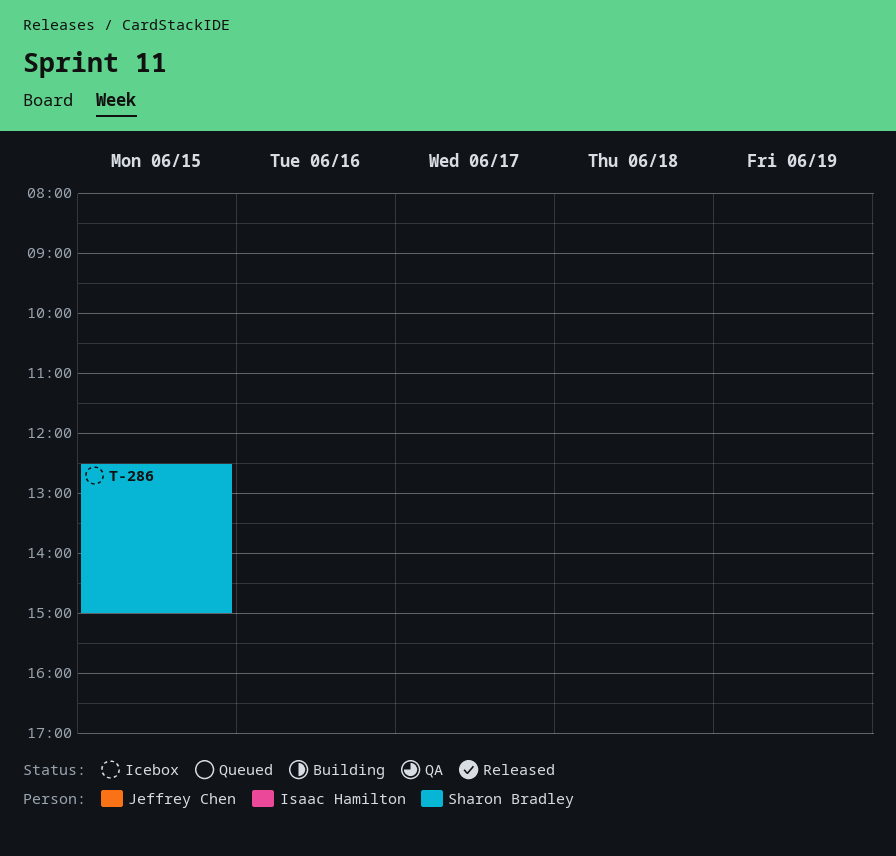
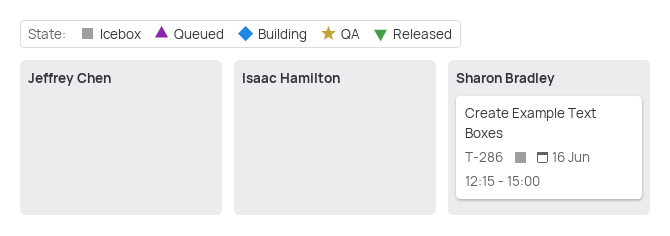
T-286, day: Jun 15 -> Jun 16
T-286, begins: 12:30 -> 12:15

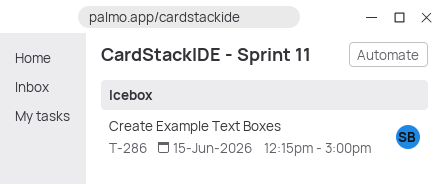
T-286, day: Jun 16 -> Jun 15

